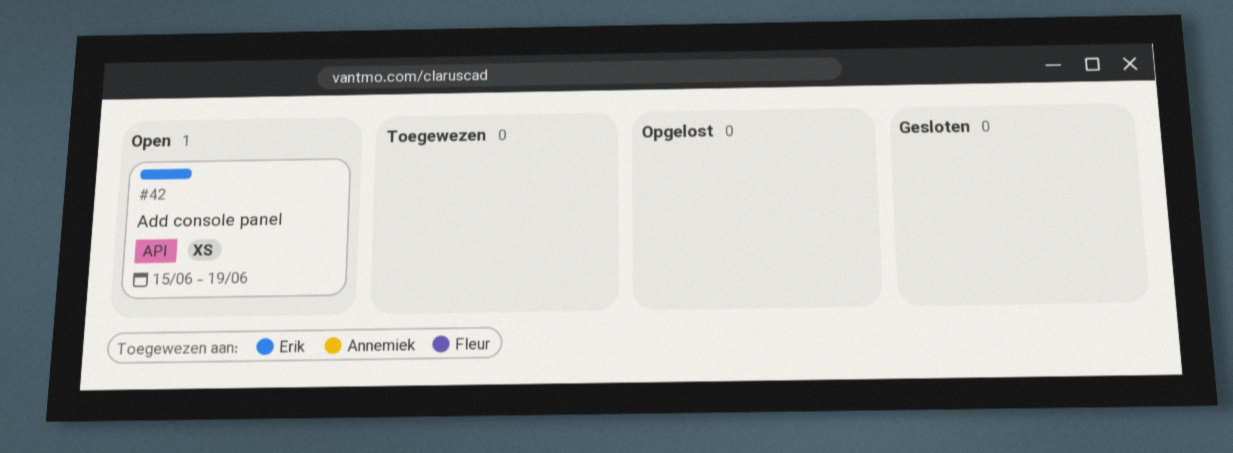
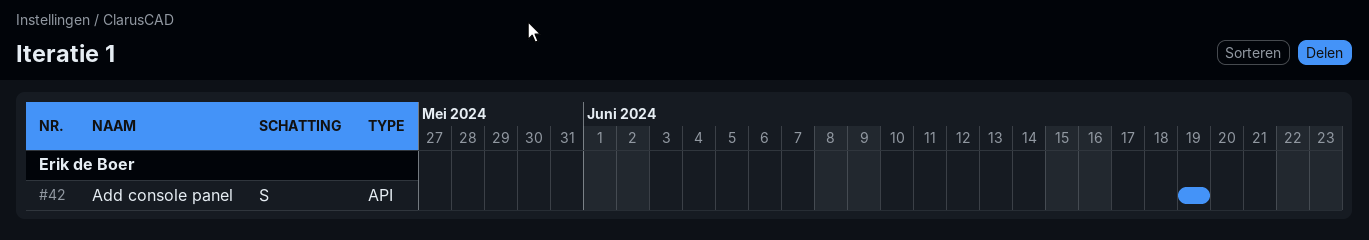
#42, estimate: XS -> S
#42, start: Jun 15 -> Jun 19

